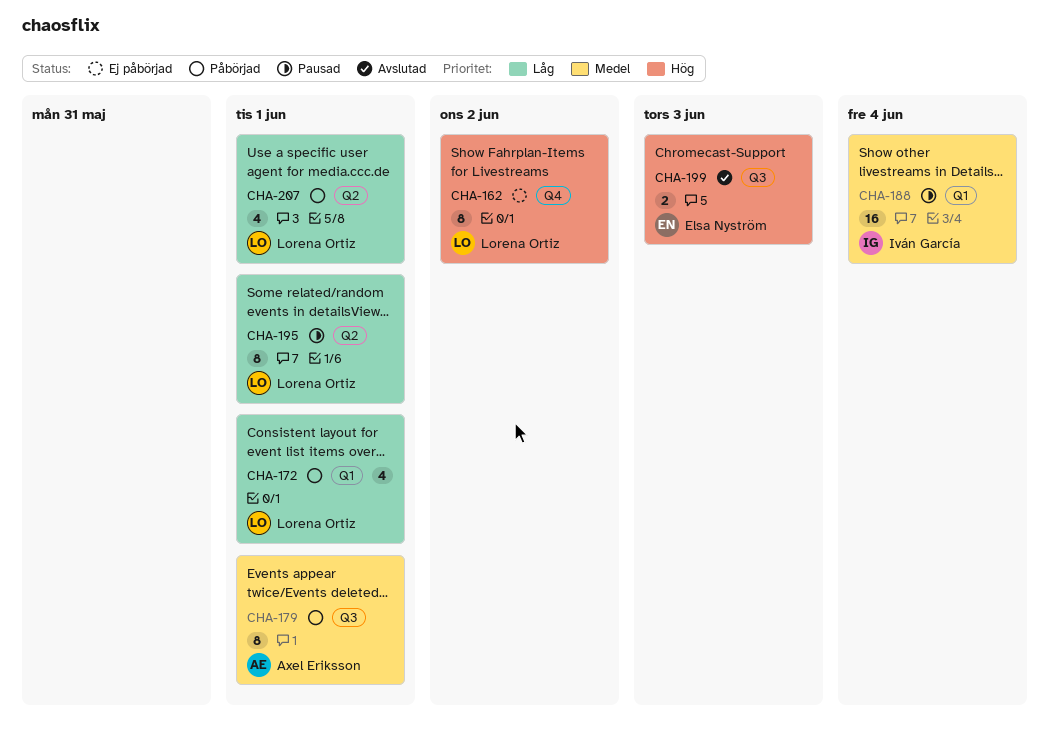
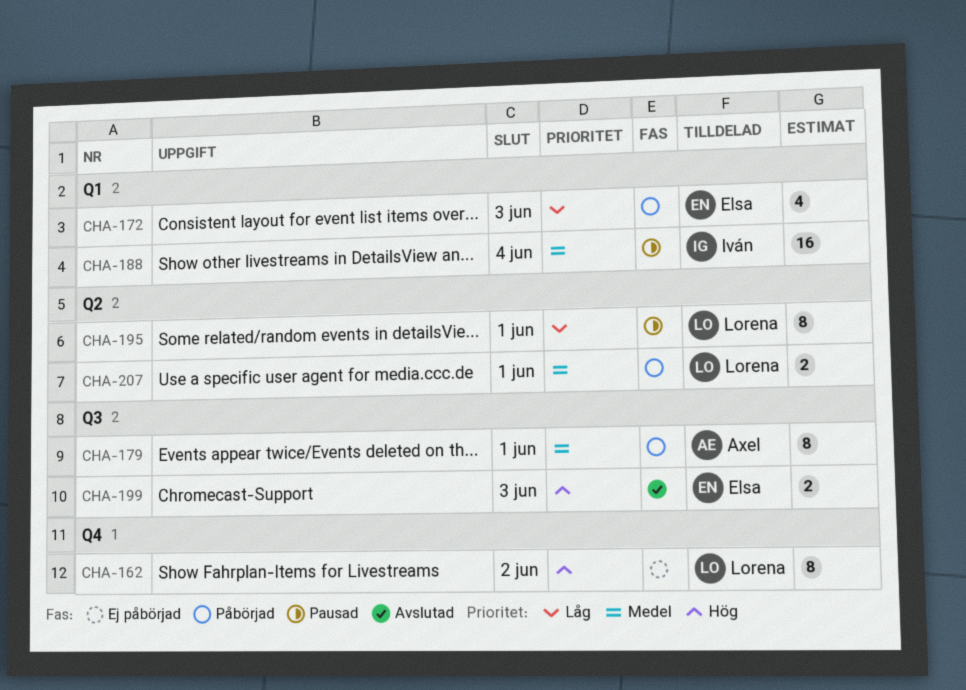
CHA-172, owner: Lorena Ortiz -> Elsa Nyström
CHA-172, due: Jun 1 -> Jun 3
CHA-207, priority: Låg -> Medel
CHA-207, estimate: 4 -> 2

